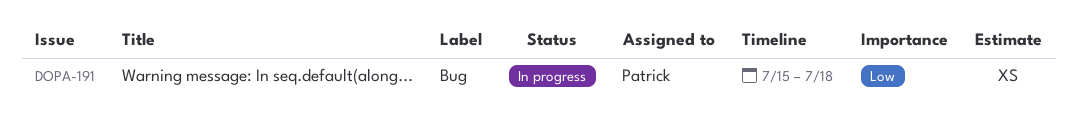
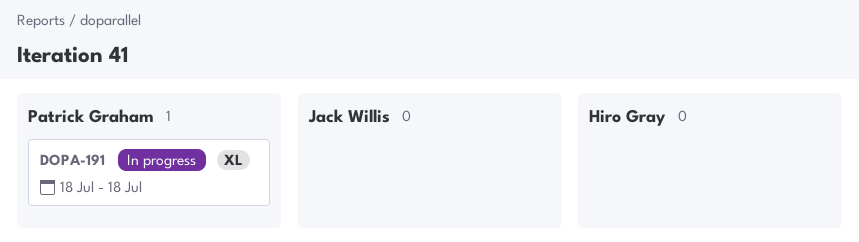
DOPA-191, estimate: XS -> XL
DOPA-191, start: Jul 15 -> Jul 18

